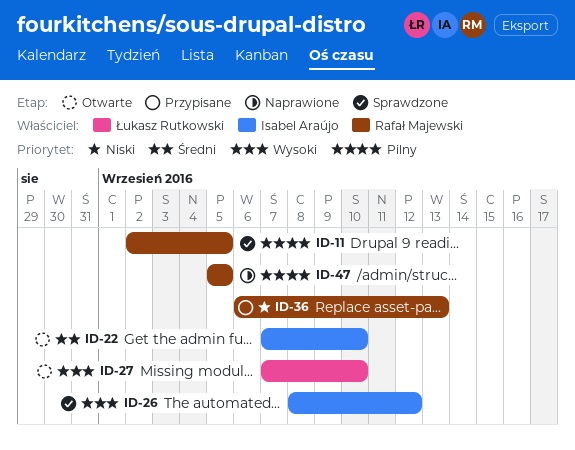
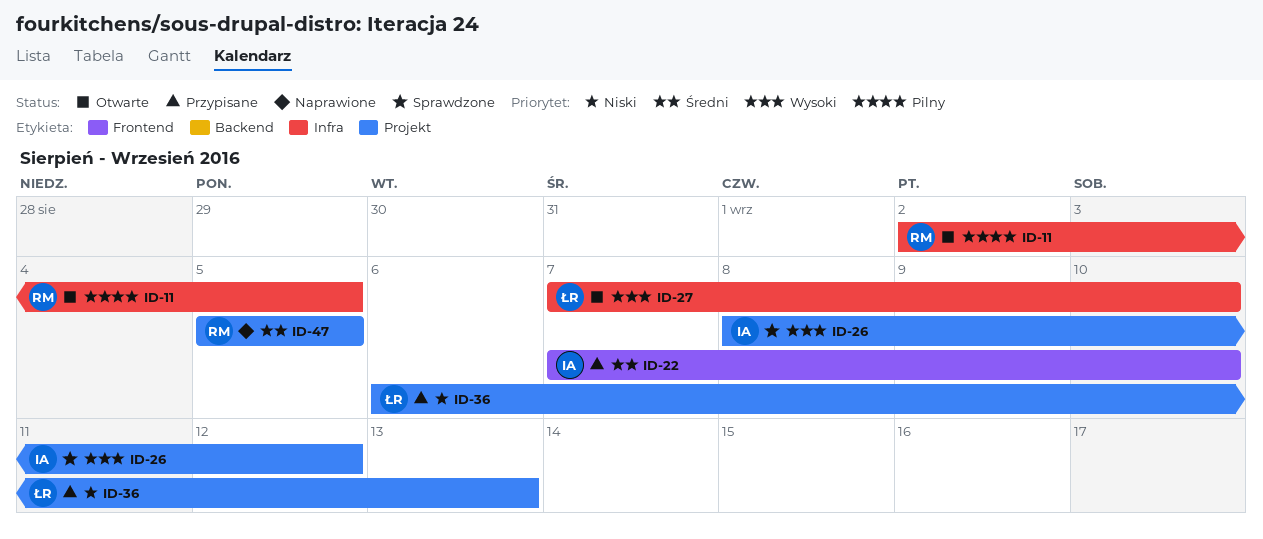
ID-11, status: Sprawdzone -> Otwarte
ID-22, status: Otwarte -> Przypisane
ID-36, owner: Rafał Majewski -> Łukasz Rutkowski
ID-47, priority: Pilny -> Średni

